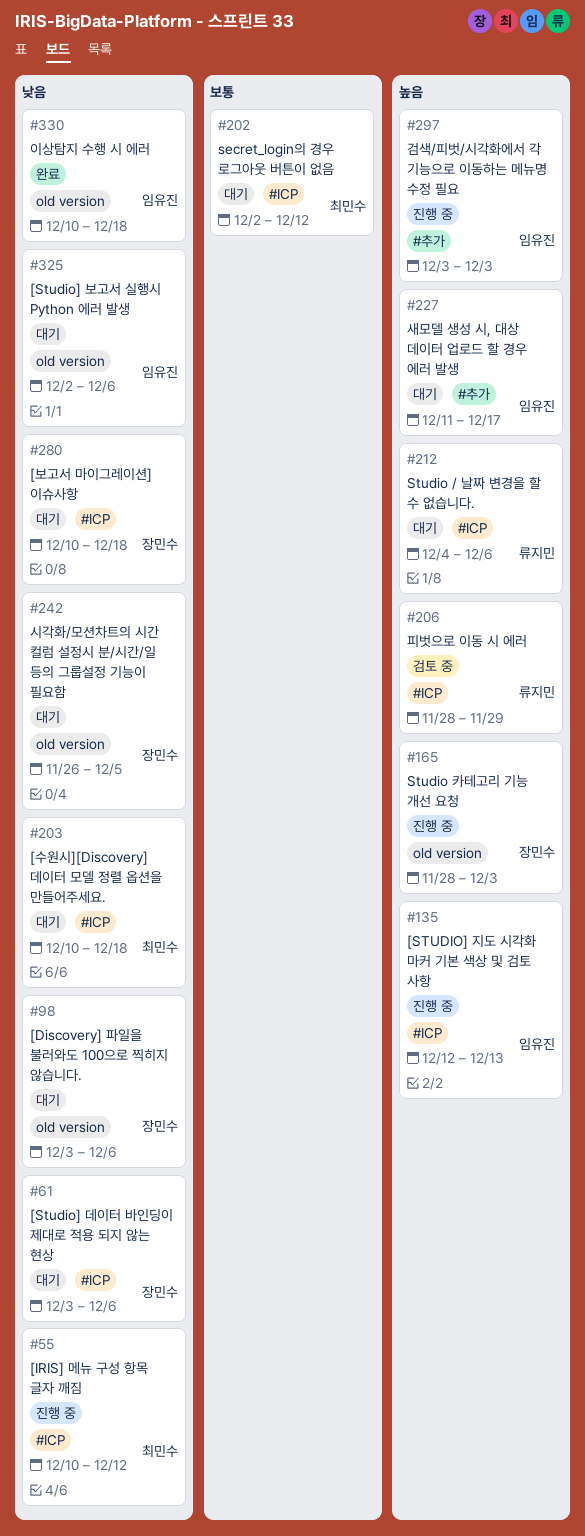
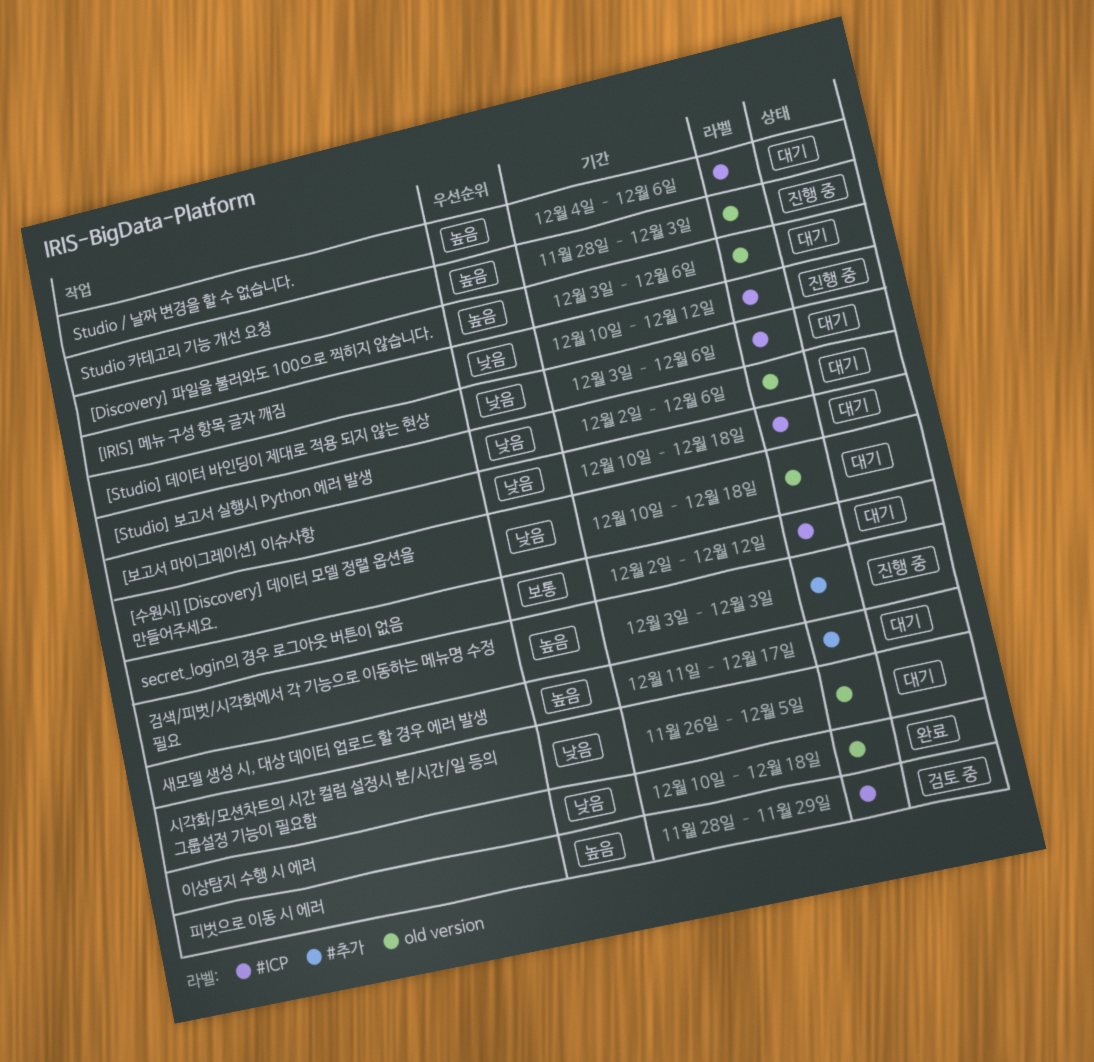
[Discovery] 파일을 불러와도 100으로 찍히지 않습니다., priority: 낮음 -> 높음
[STUDIO] 지도 시각화 마커 기본 색상 및 검토 사항: present -> none
[수원시][Discovery] 데이터 모델 정렬 옵션을 만들어주세요., label: #ICP -> old version

